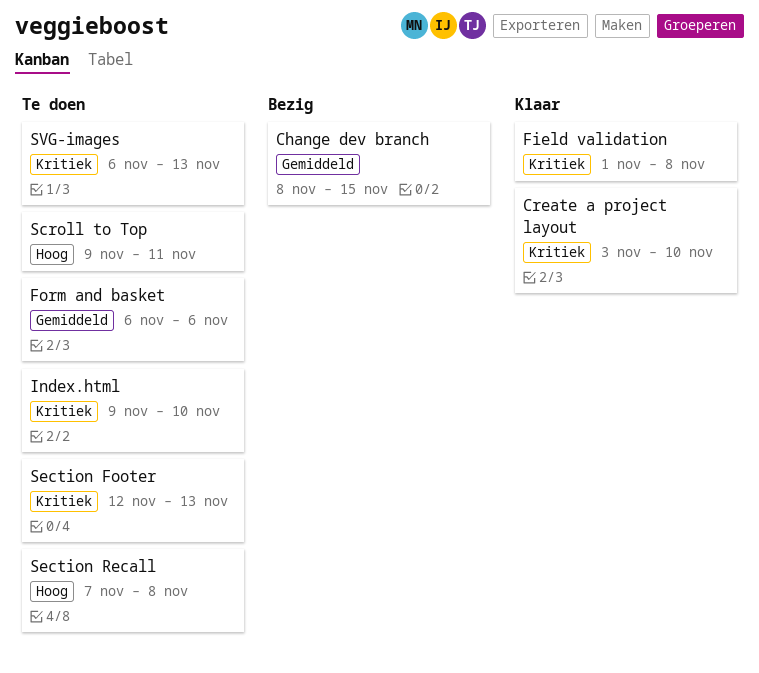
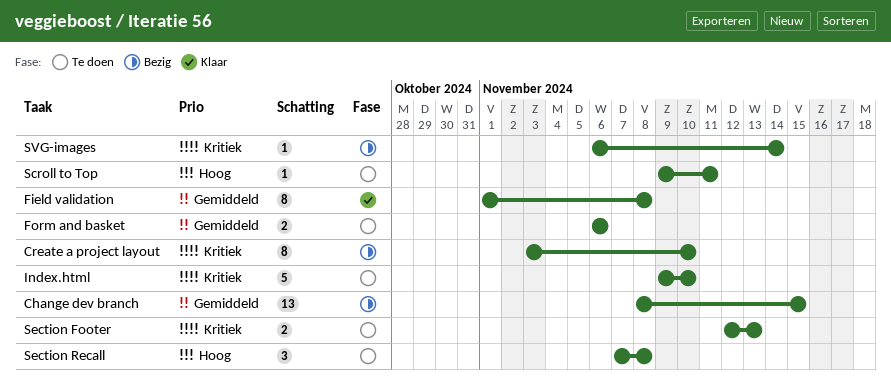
Field validation, priority: Kritiek -> Gemiddeld
SVG-images, status: Te doen -> Bezig
SVG-images, due: Nov 13 -> Nov 14
Сreate a project layout, status: Klaar -> Bezig

